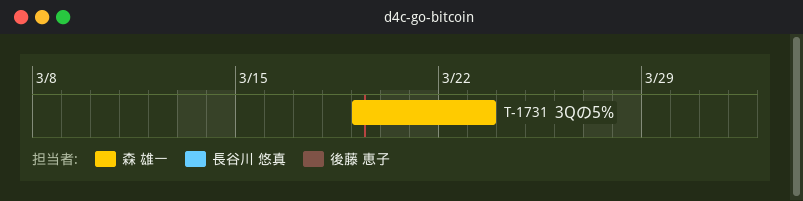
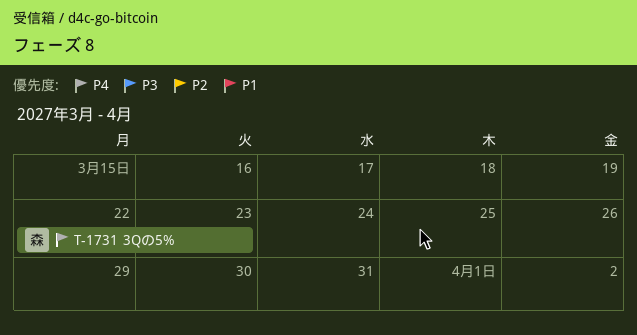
T-1731, start: Mar 19 -> Mar 22

